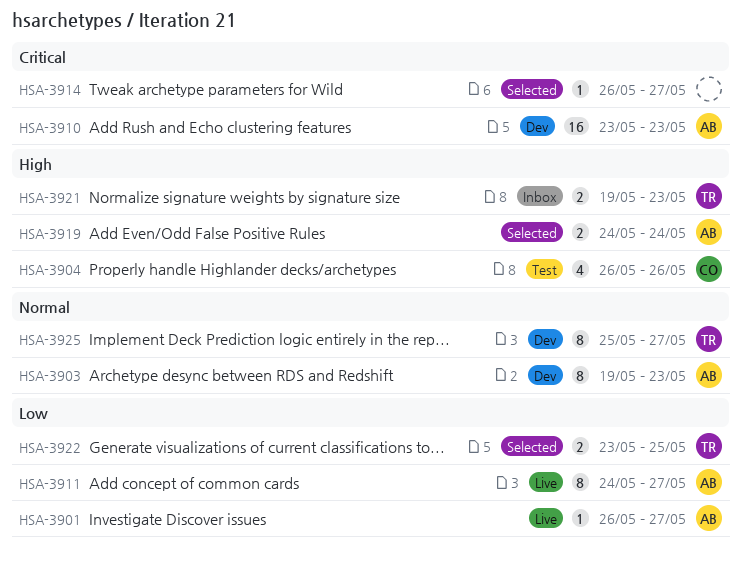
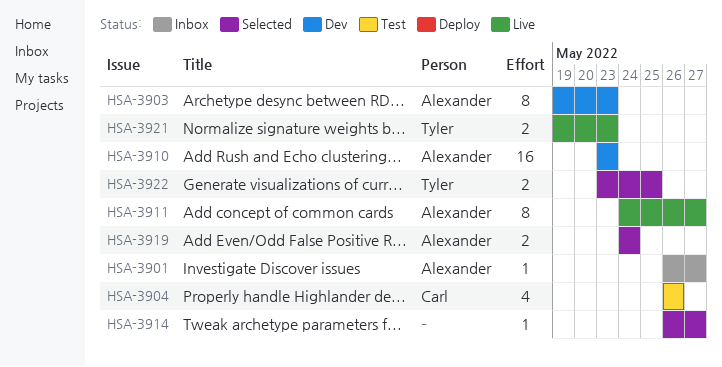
HSA-3901, status: Live -> Inbox
HSA-3921, status: Inbox -> Live
HSA-3925: present -> none

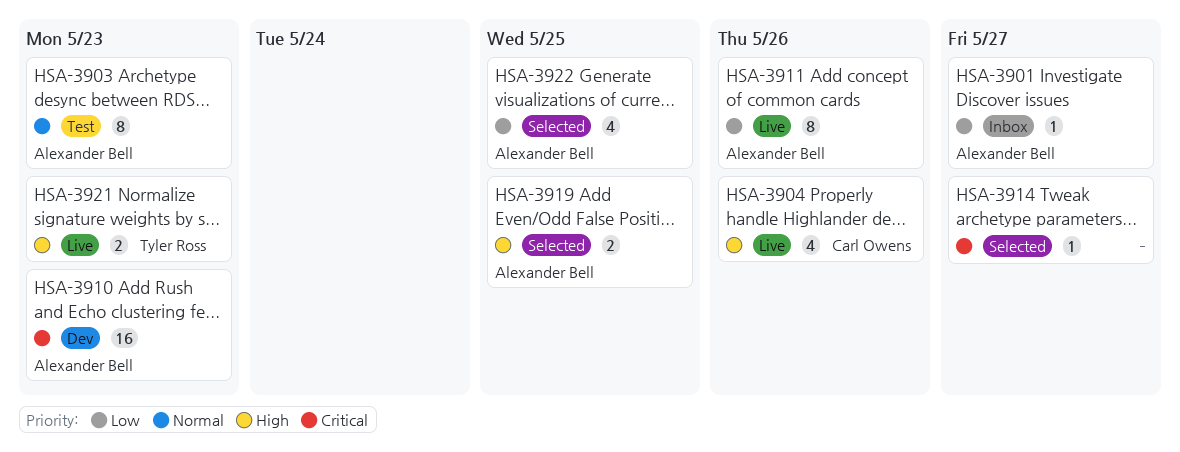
HSA-3903, status: Dev -> Test
HSA-3904, status: Test -> Live
HSA-3911, due: May 27 -> May 26
HSA-3919, due: May 24 -> May 25
HSA-3922, owner: Tyler Ross -> Alexander Bell
HSA-3922, estimate: 2 -> 4

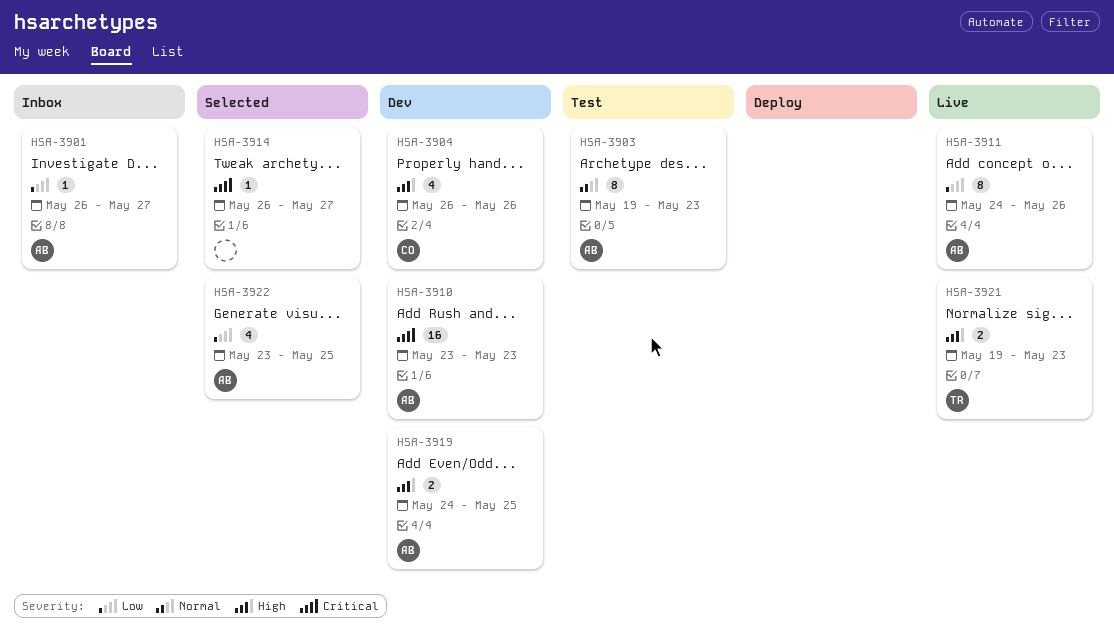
HSA-3904, status: Live -> Dev
HSA-3919, status: Selected -> Dev

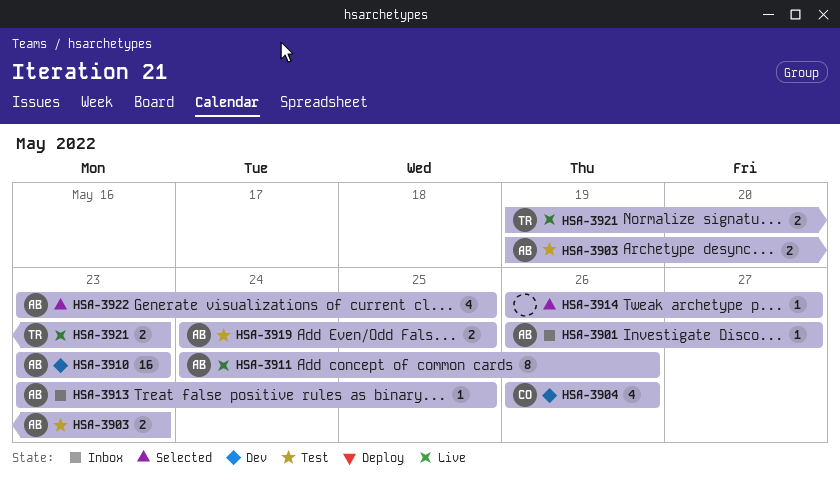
HSA-3903, estimate: 8 -> 2
HSA-3913: none -> present
HSA-3919, status: Dev -> Test

